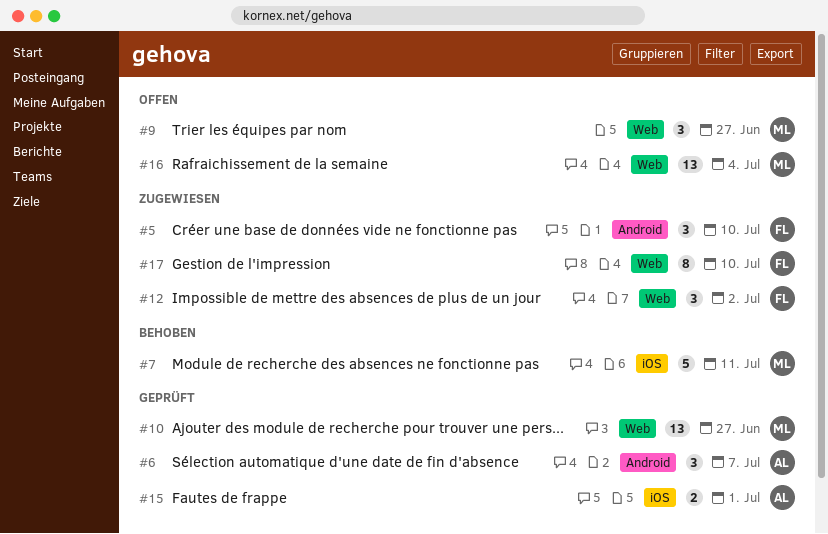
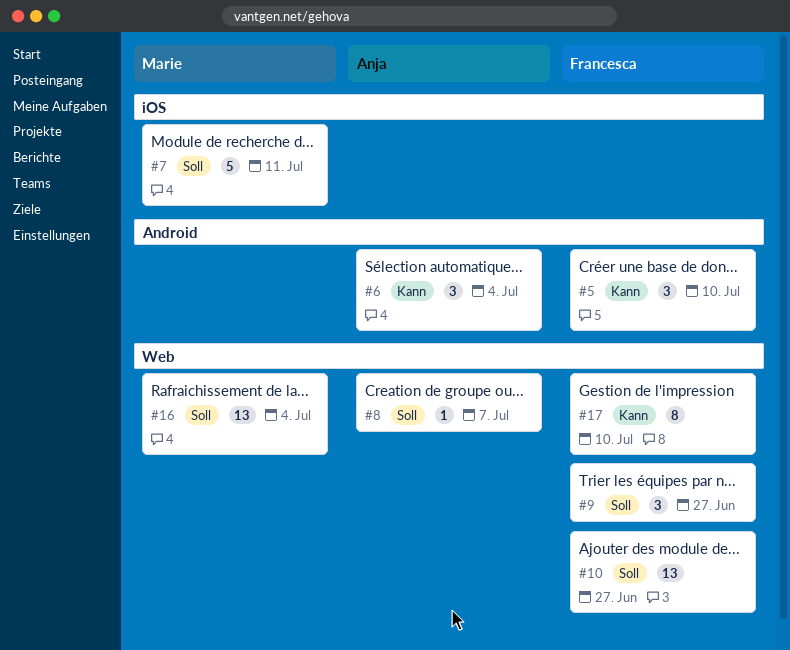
#6, due: Jul 7 -> Jul 4
#8: none -> present
#9, owner: Marie -> Francesca
#10, owner: Marie -> Francesca
#12: present -> none
#15: present -> none

